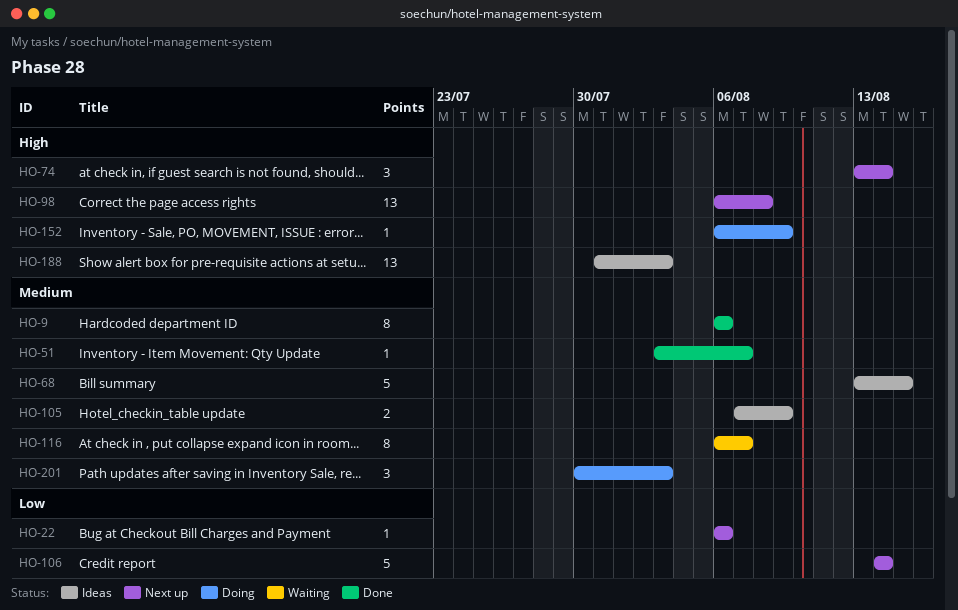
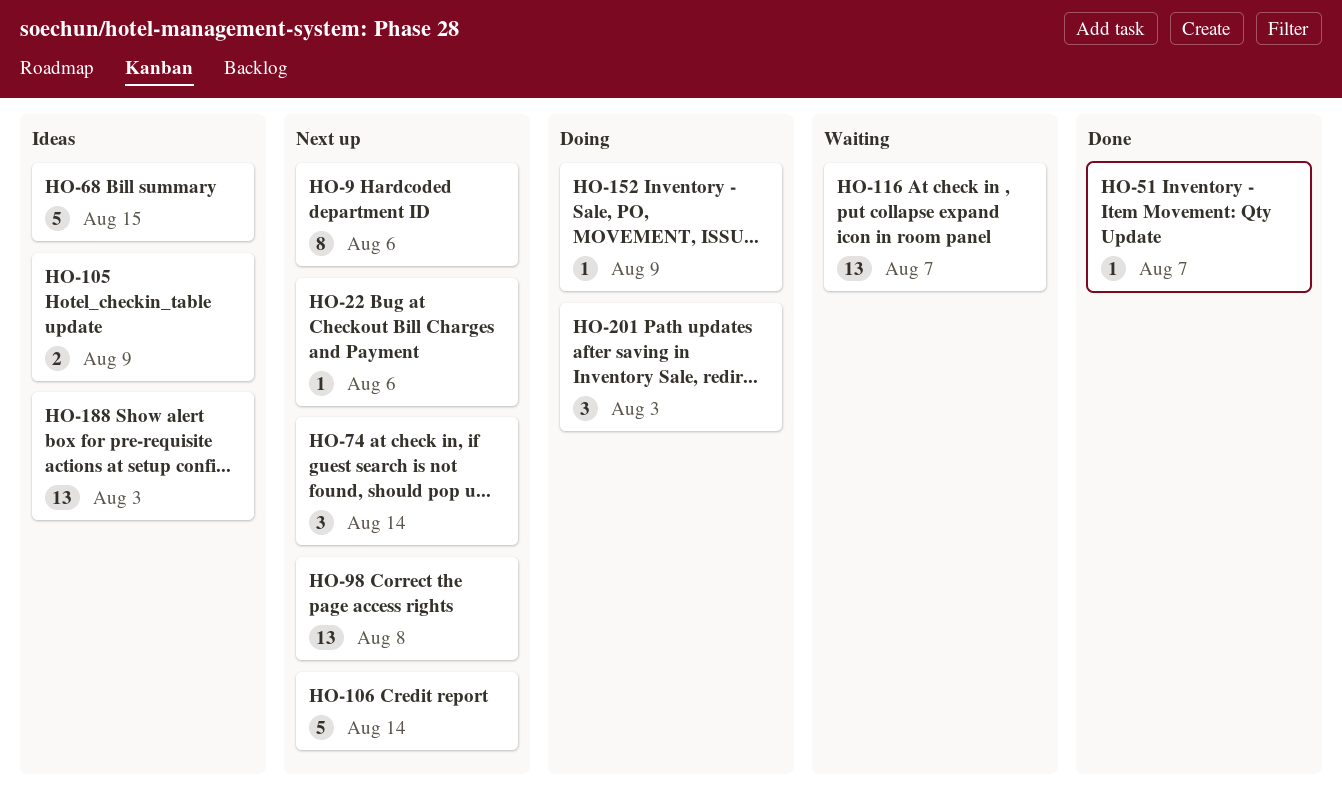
HO-9, status: Done -> Next up
HO-116, estimate: 8 -> 13

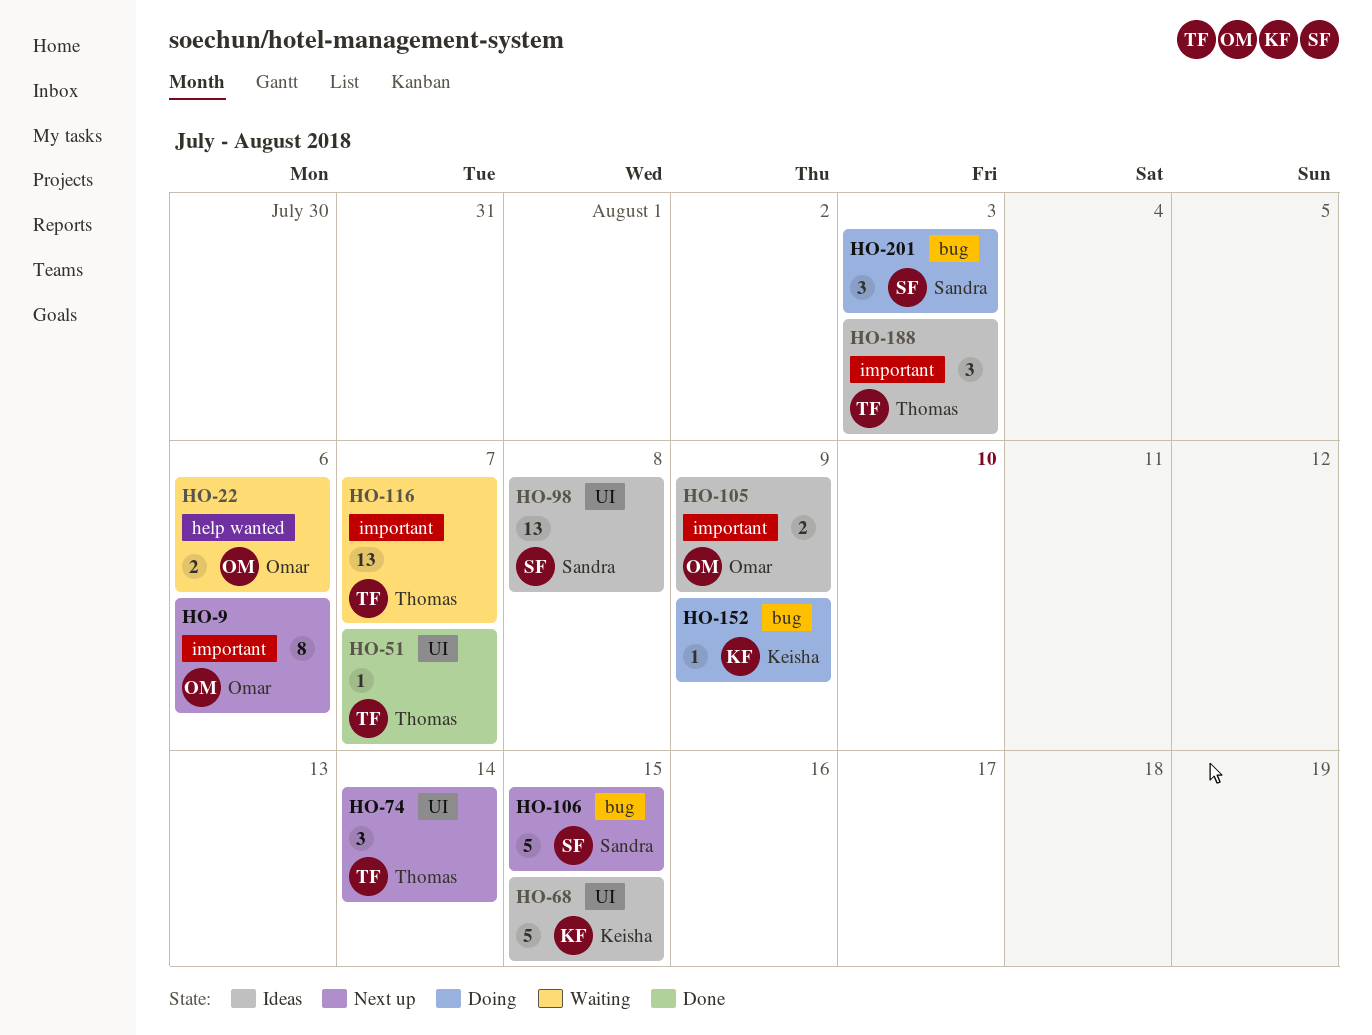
HO-22, status: Next up -> Waiting
HO-22, estimate: 1 -> 2
HO-98, status: Next up -> Ideas
HO-106, due: Aug 14 -> Aug 15
HO-188, estimate: 13 -> 3

